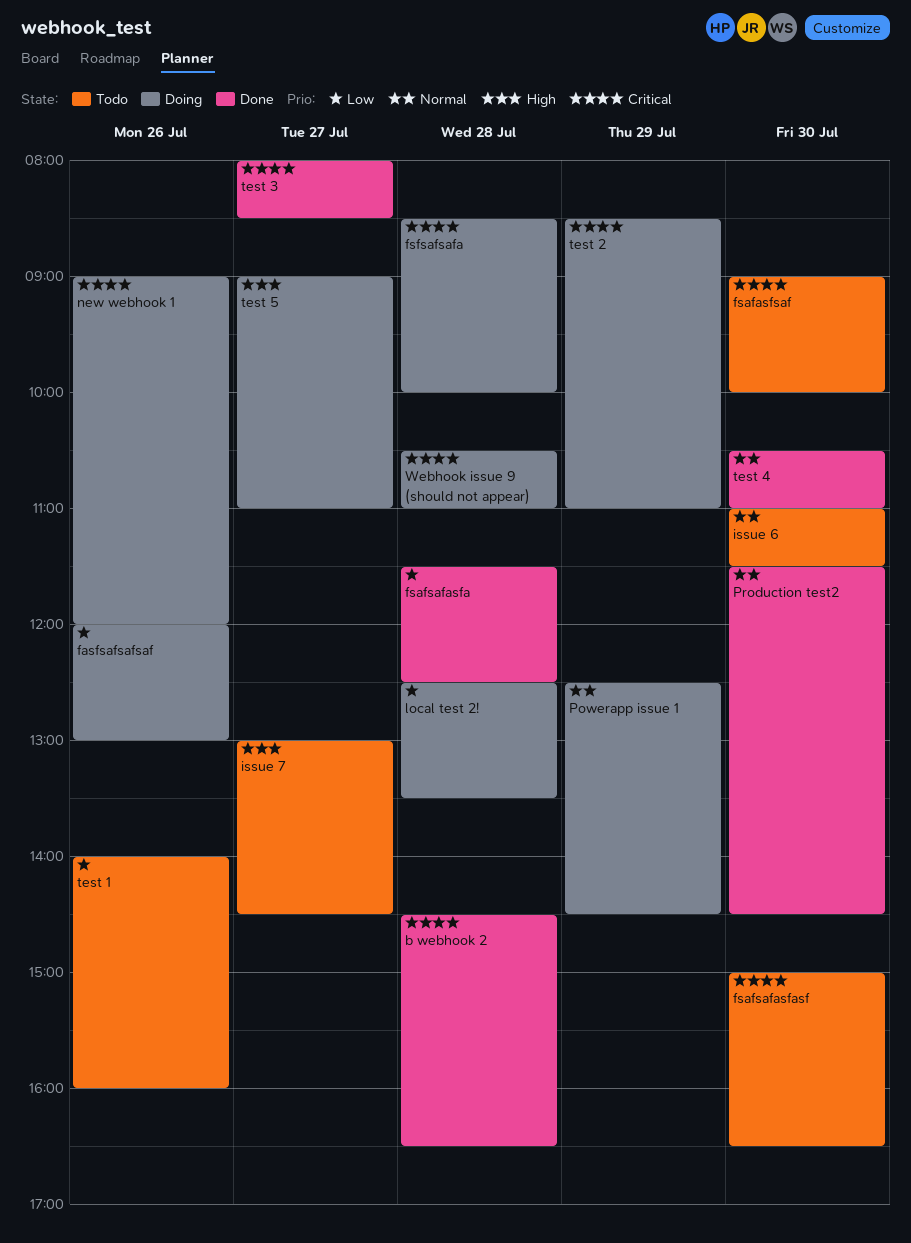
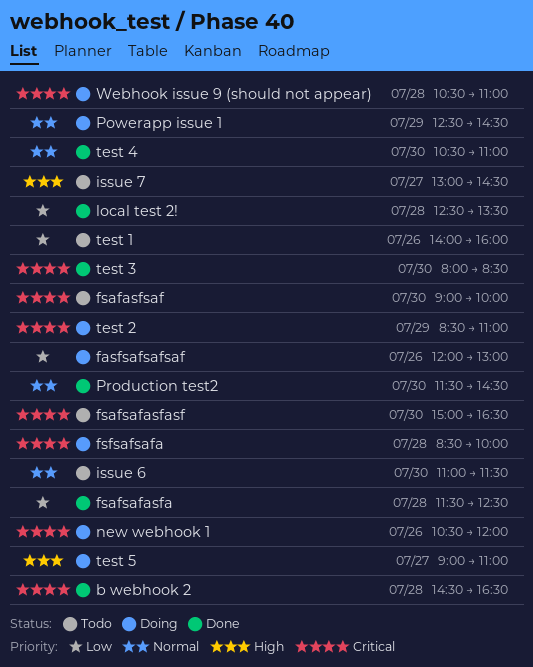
local test 2!, status: Doing -> Done
new webhook 1, begins: 09:00 -> 10:30
test 3, day: Jul 27 -> Jul 30

